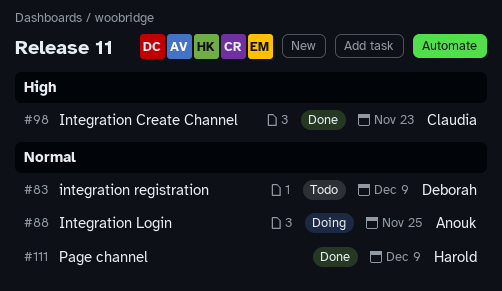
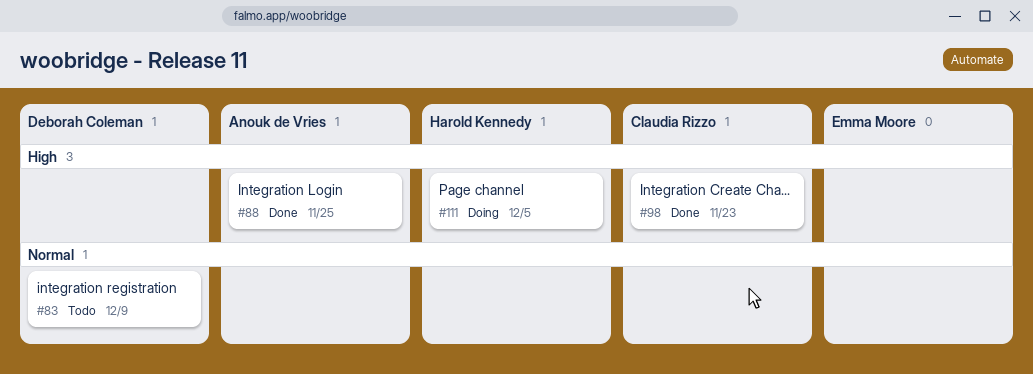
#88, status: Doing -> Done
#88, priority: Normal -> High
#111, status: Done -> Doing
#111, priority: Normal -> High
#111, due: Dec 9 -> Dec 5

